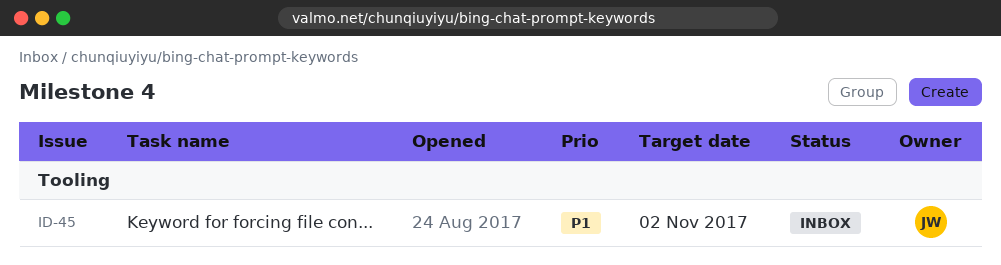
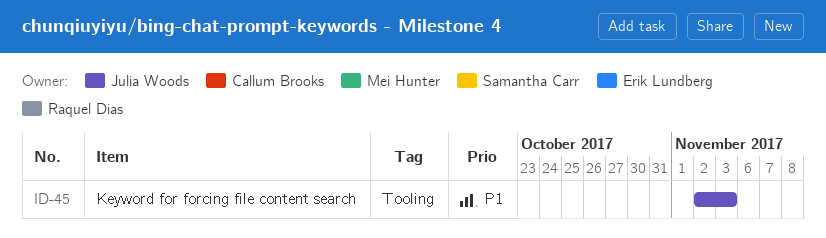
ID-45, due: Nov 2 -> Nov 3

